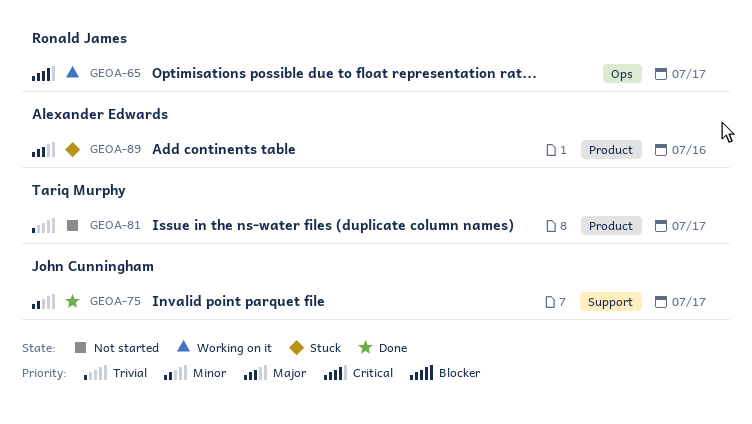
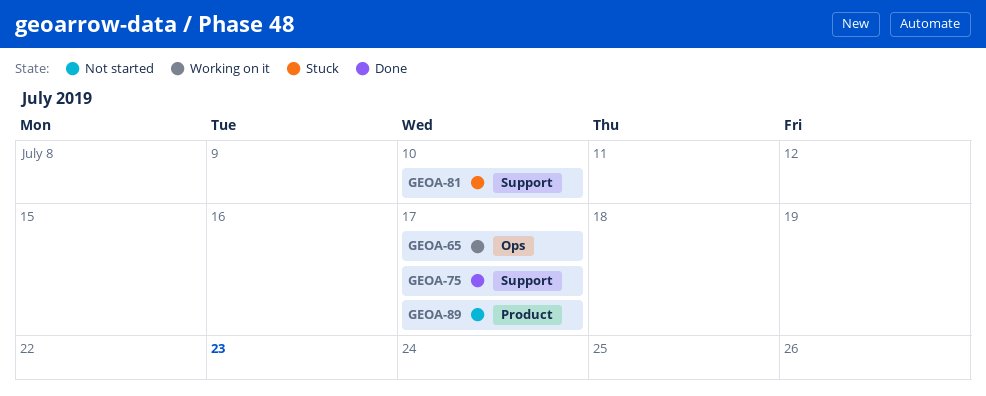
GEOA-81, status: Not started -> Stuck
GEOA-81, label: Product -> Support
GEOA-81, due: Jul 17 -> Jul 10
GEOA-89, status: Stuck -> Not started
GEOA-89, due: Jul 16 -> Jul 17

